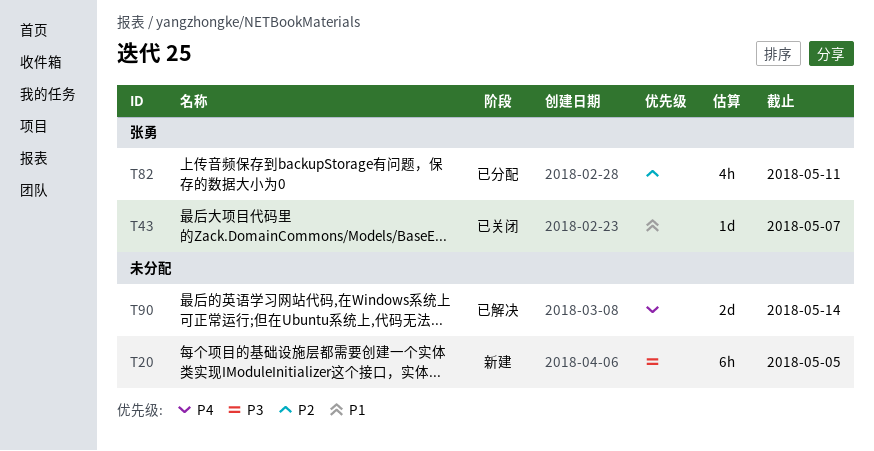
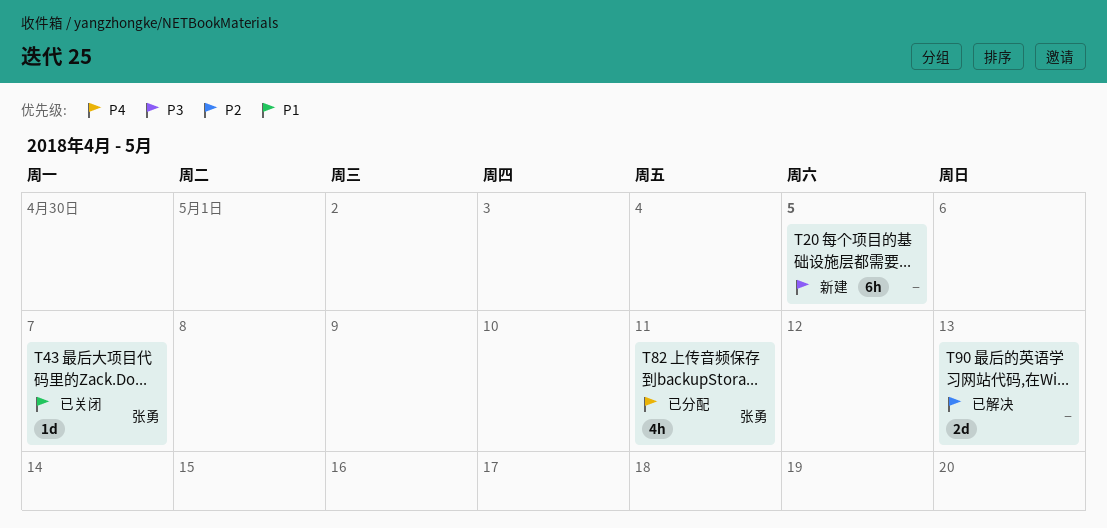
T82, priority: P2 -> P4
T90, priority: P4 -> P2
T90, due: May 14 -> May 13

